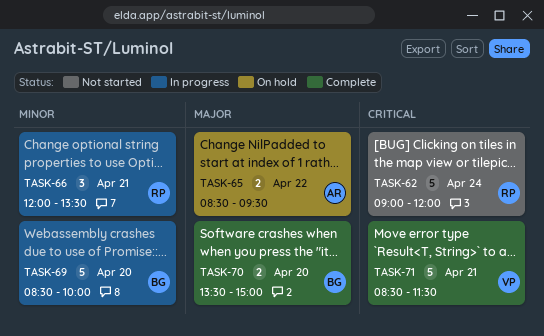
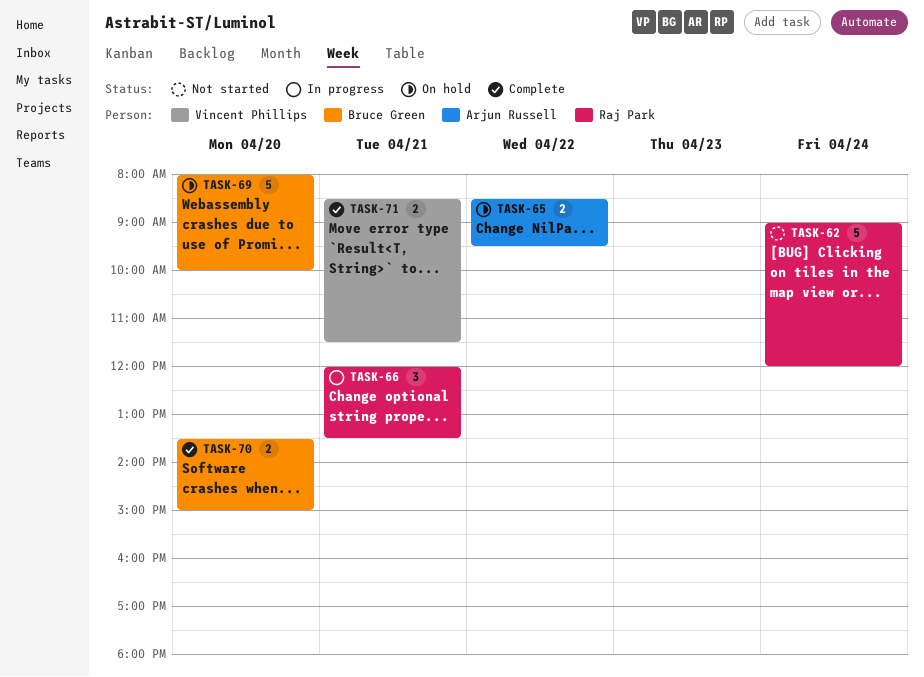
TASK-69, status: In progress -> On hold
TASK-69, begins: 08:30 -> 08:00
TASK-71, estimate: 5 -> 2

